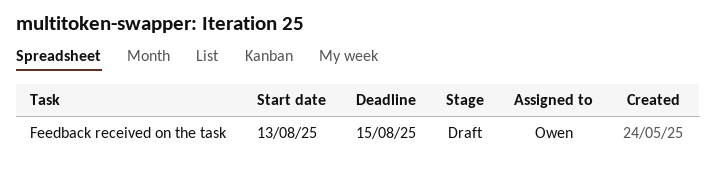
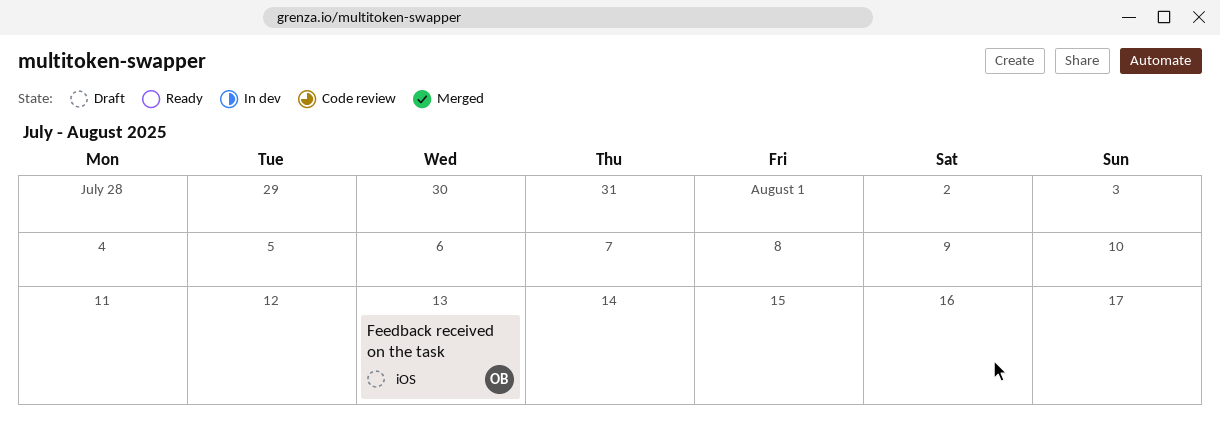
Feedback received on the task, due: Aug 15 -> Aug 13

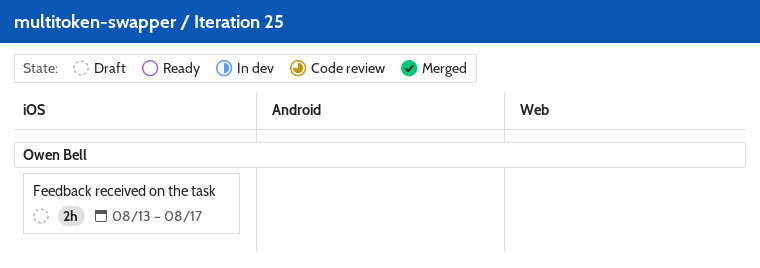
Feedback received on the task, due: Aug 13 -> Aug 17

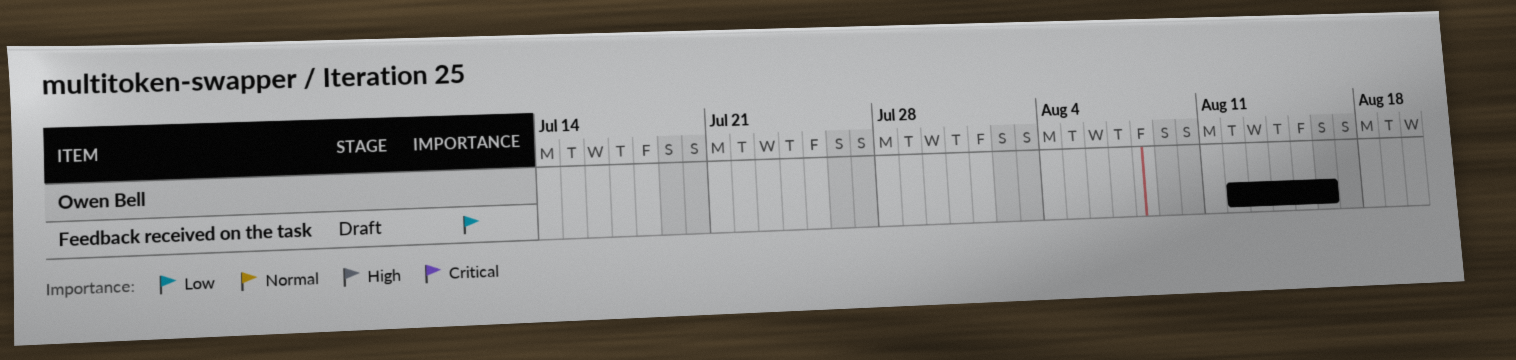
Feedback received on the task, start: Aug 13 -> Aug 12
Feedback received on the task, due: Aug 17 -> Aug 16

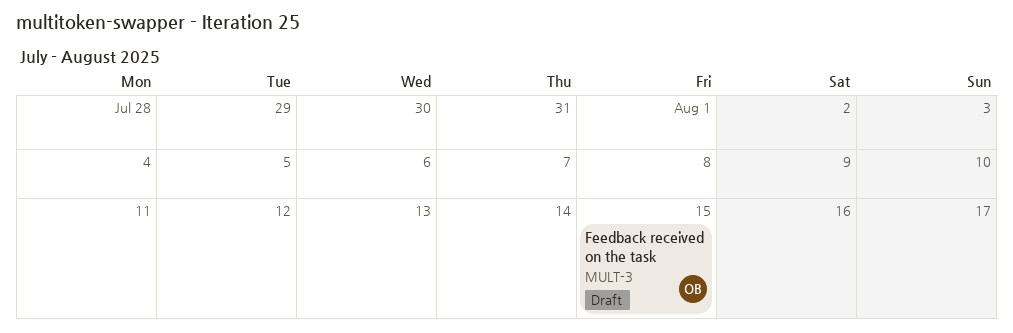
Feedback received on the task, due: Aug 16 -> Aug 15

